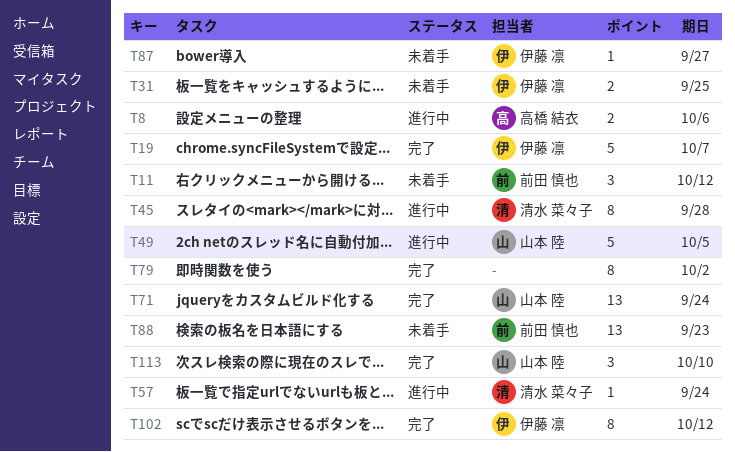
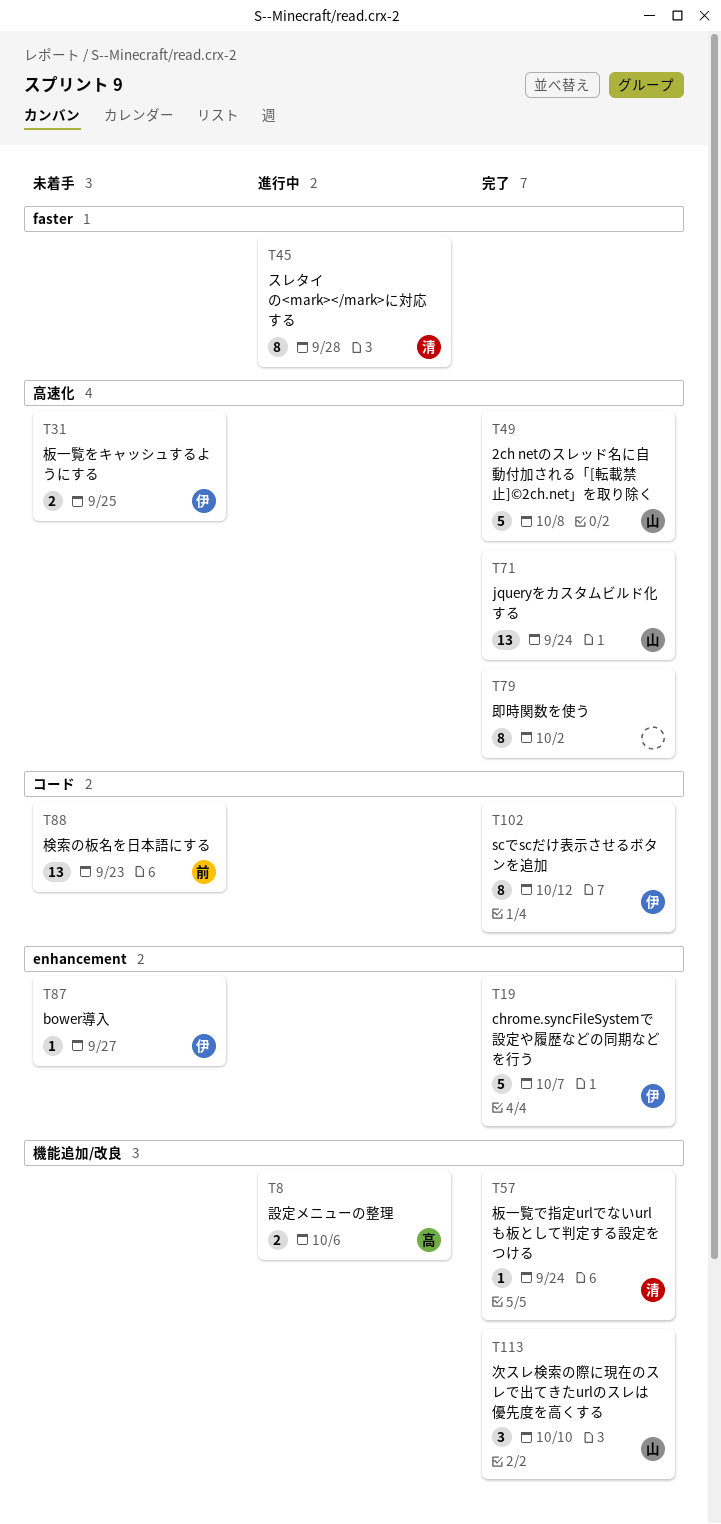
T11: present -> none
T49, status: 進行中 -> 完了
T49, due: Oct 5 -> Oct 8
T57, status: 進行中 -> 完了

